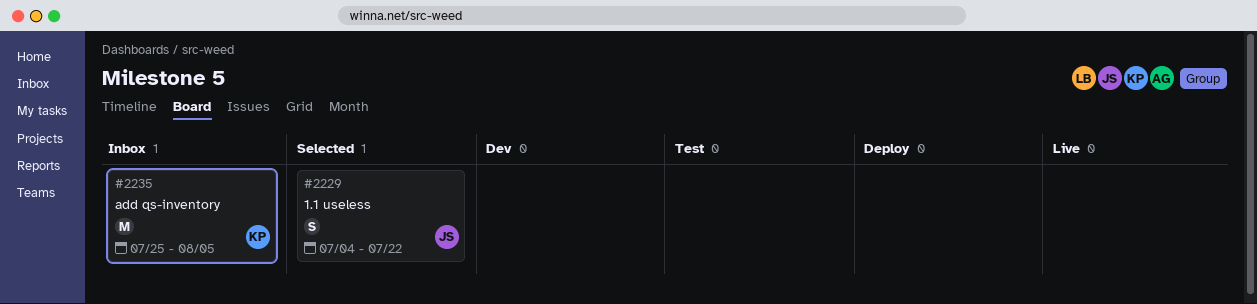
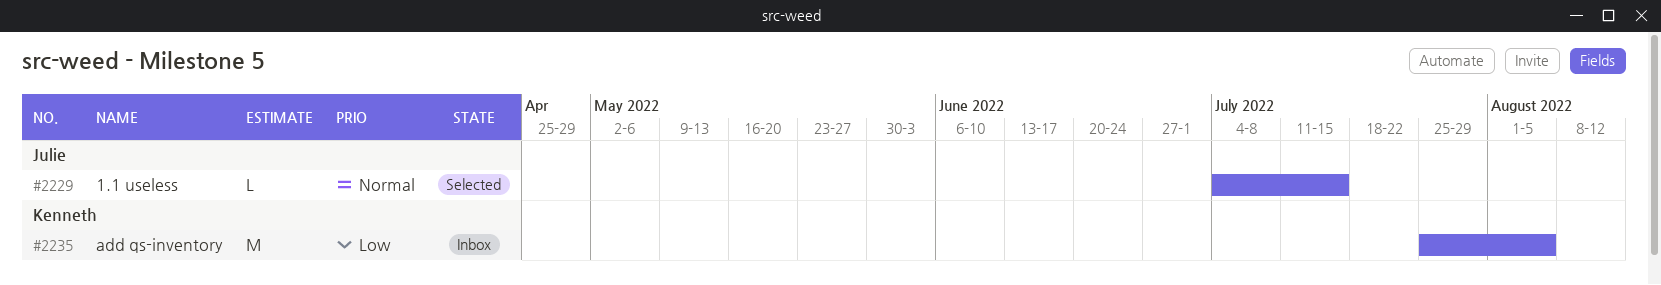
#2229, estimate: S -> L
#2229, due: Jul 22 -> Jul 15

